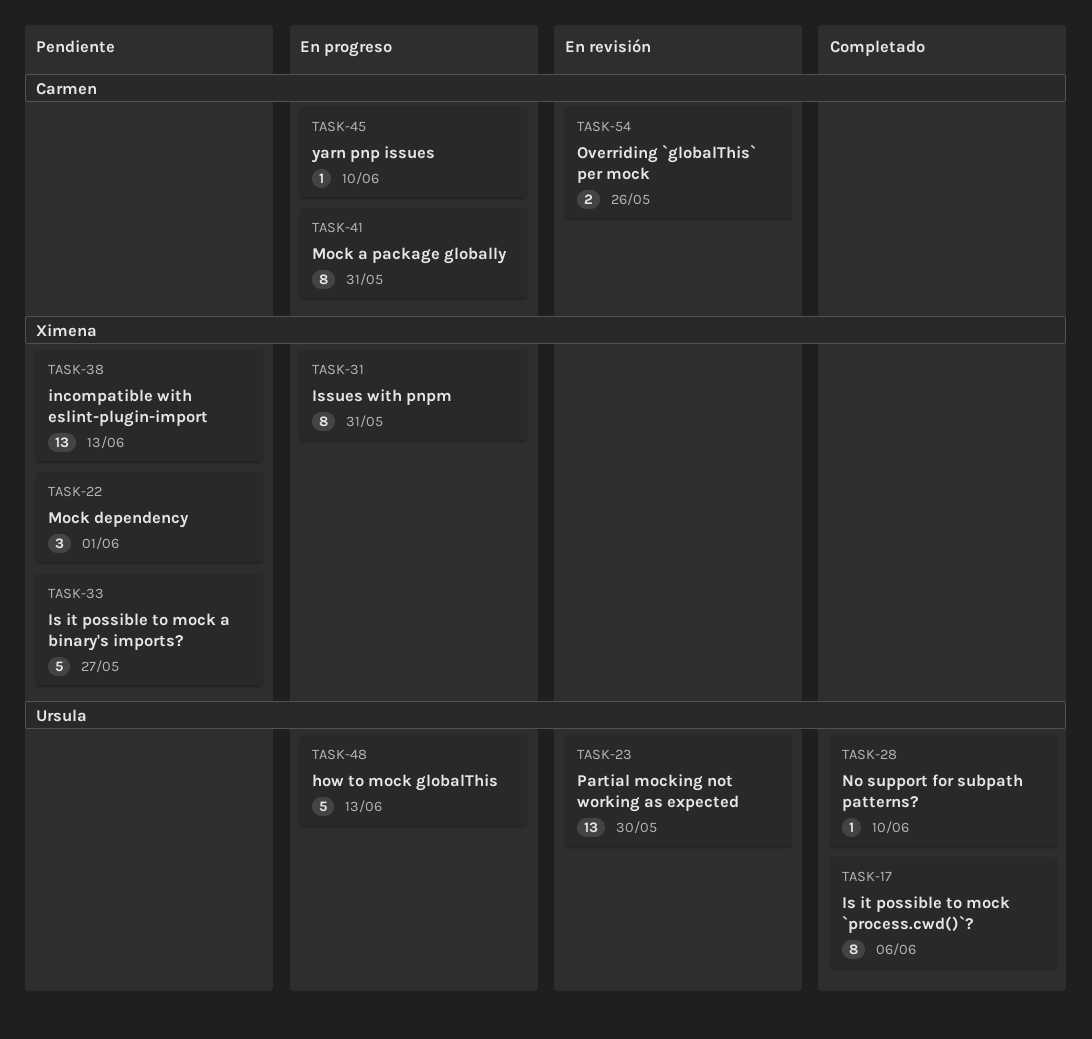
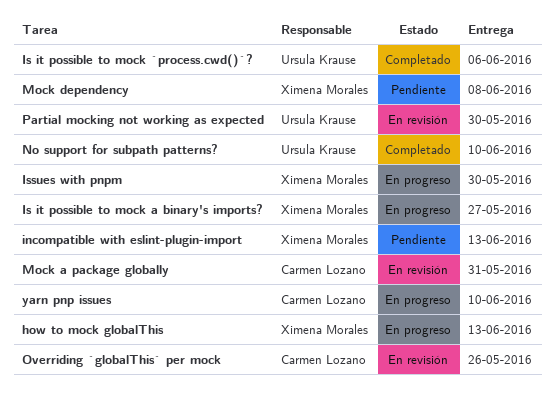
how to mock globalThis, owner: Ursula Krause -> Ximena Morales
Is it possible to mock a binary's imports?, status: Pendiente -> En progreso
Issues with pnpm, due: May 31 -> May 30
Mock a package globally, status: En progreso -> En revisión
Mock dependency, due: Jun 1 -> Jun 8

